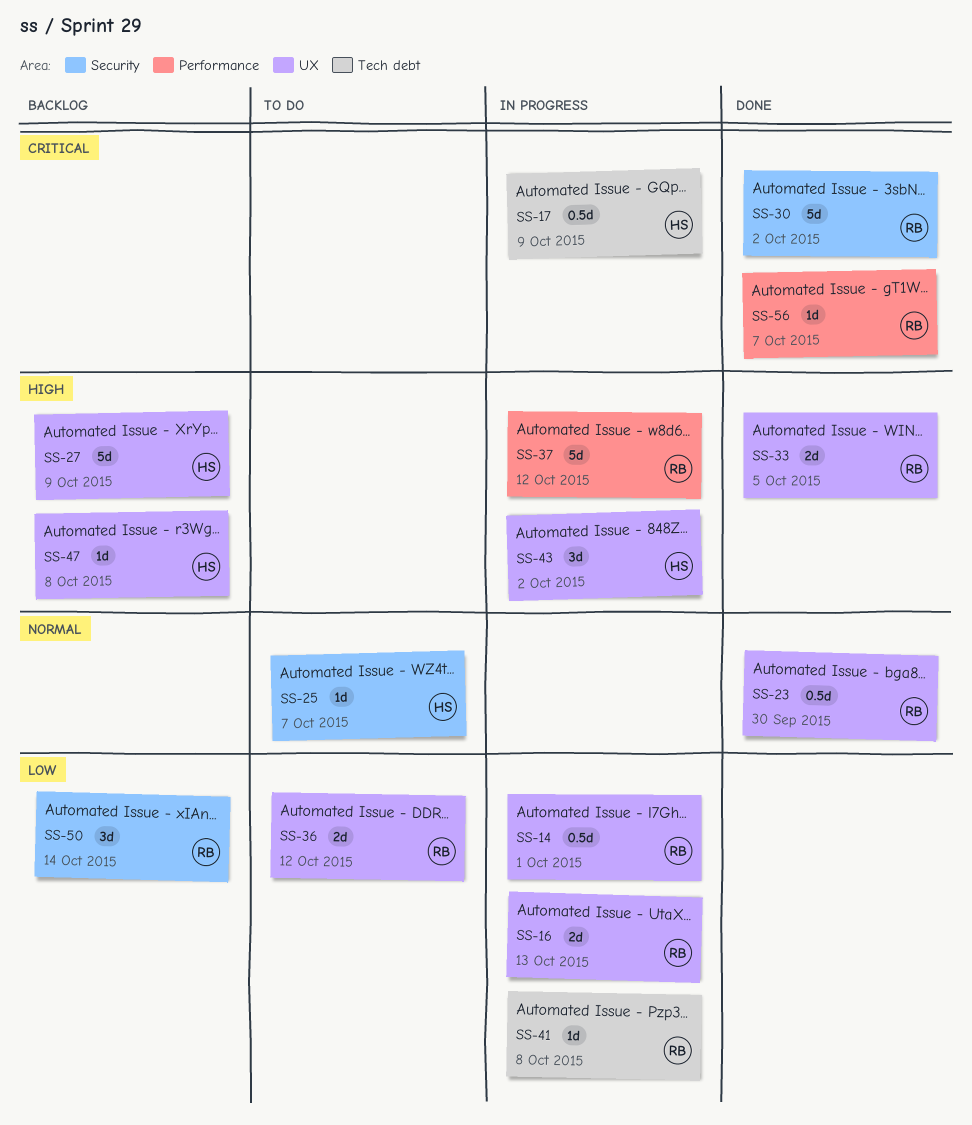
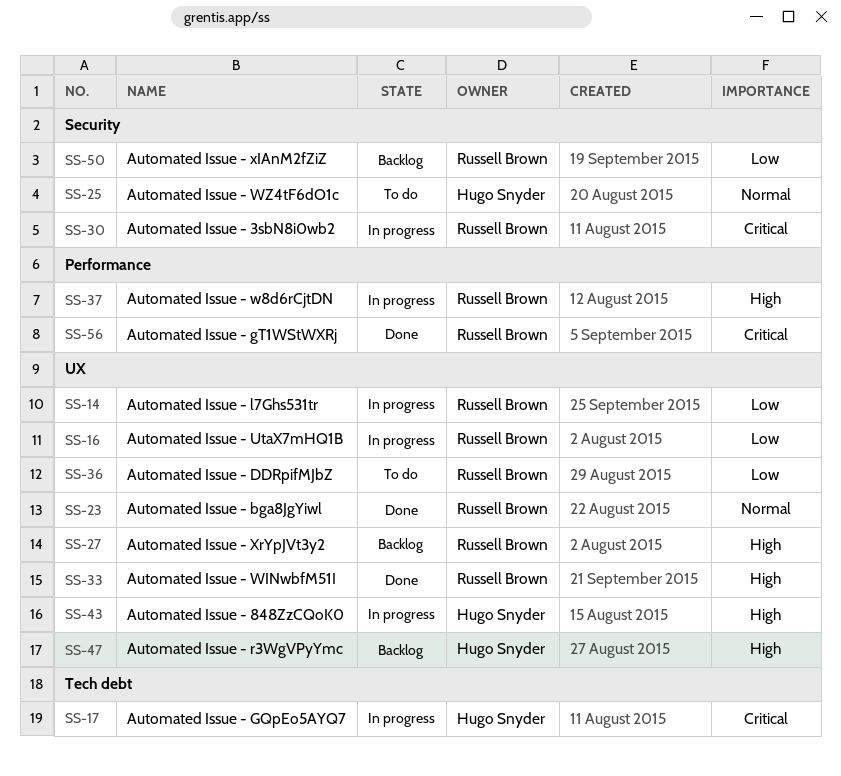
SS-27, owner: Hugo Snyder -> Russell Brown
SS-30, status: Done -> In progress
SS-41: present -> none

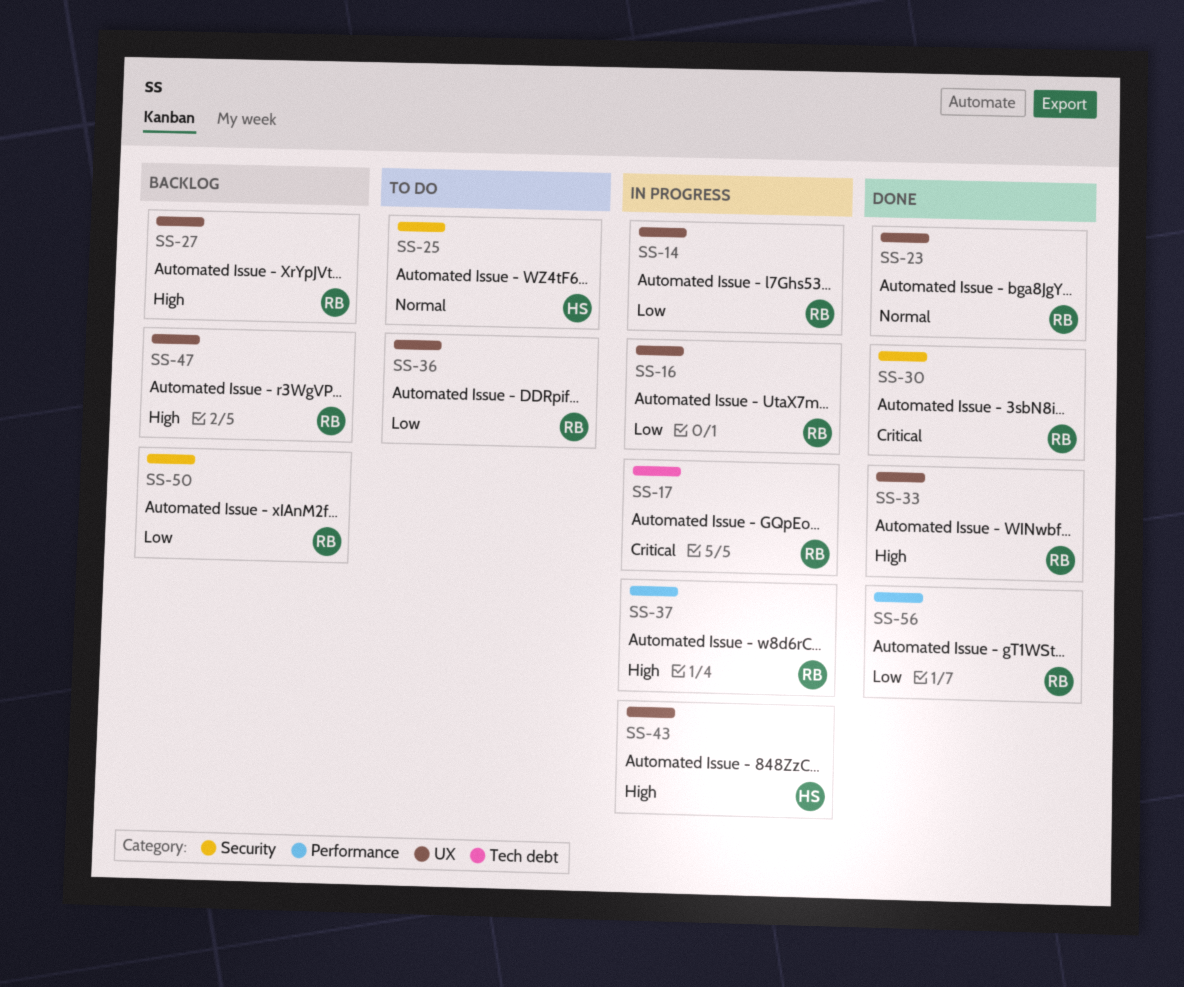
SS-17, owner: Hugo Snyder -> Russell Brown
SS-30, status: In progress -> Done
SS-47, owner: Hugo Snyder -> Russell Brown
SS-56, priority: Critical -> Low

